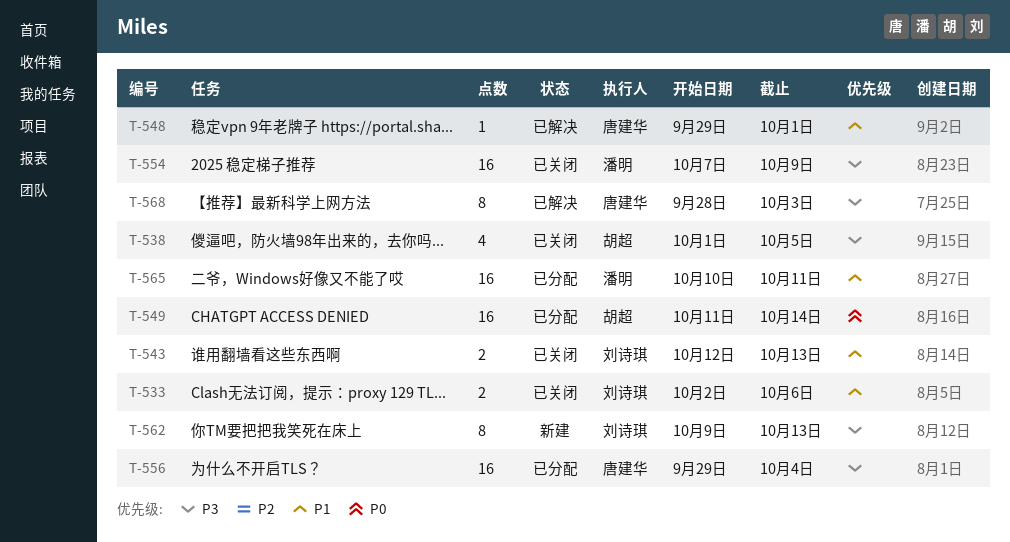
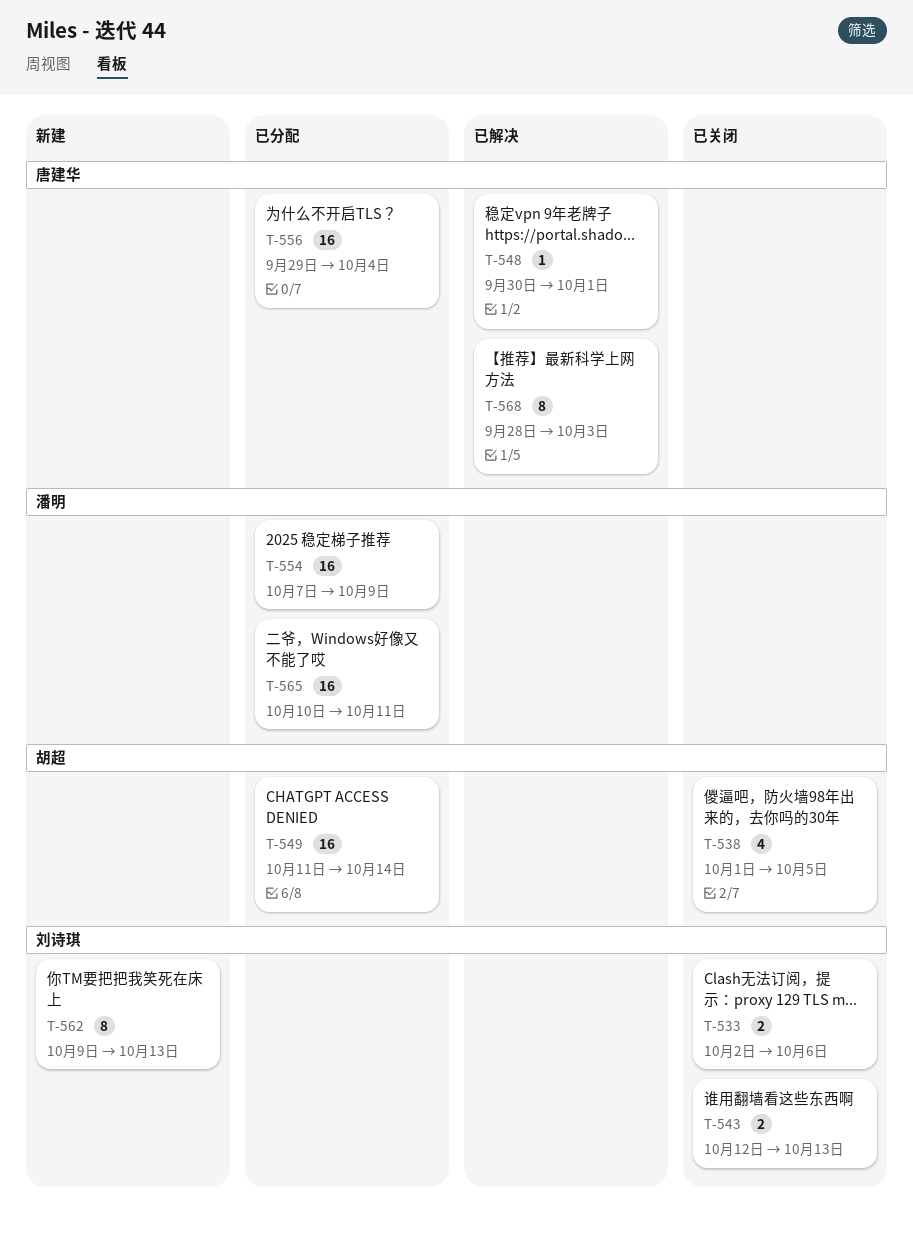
T-548, start: Sep 29 -> Sep 30
T-554, status: 已关闭 -> 已分配

